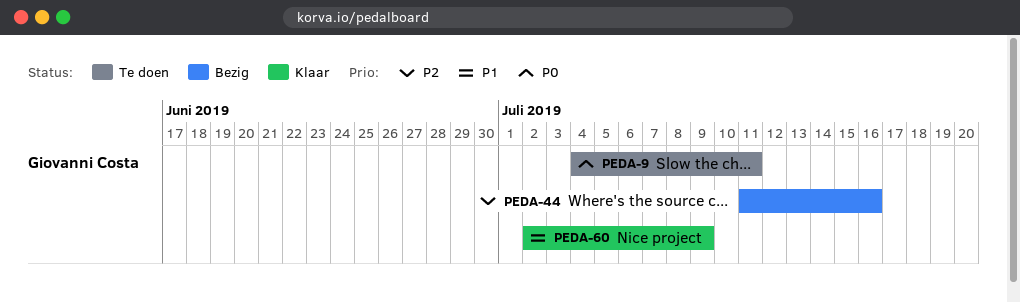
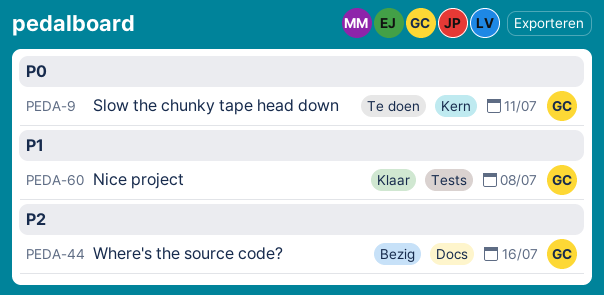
PEDA-60, due: Jul 9 -> Jul 8

